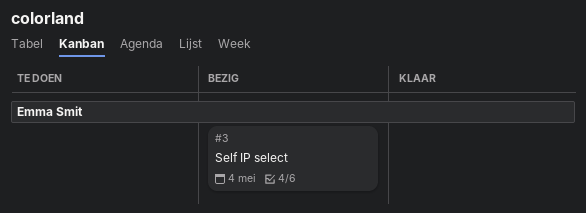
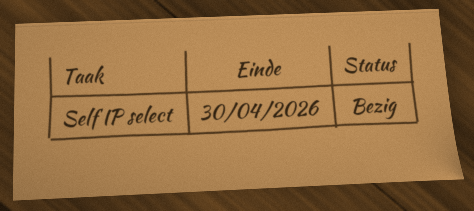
Self IP select, due: May 4 -> Apr 30

